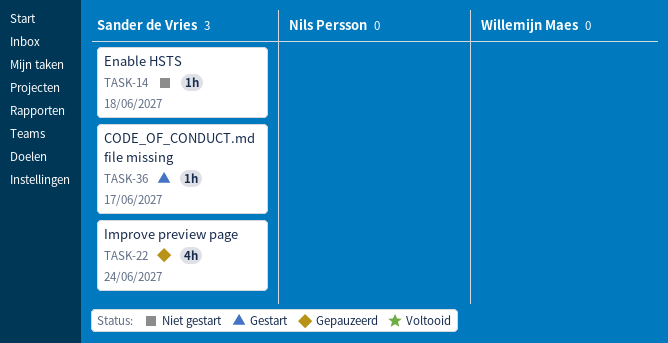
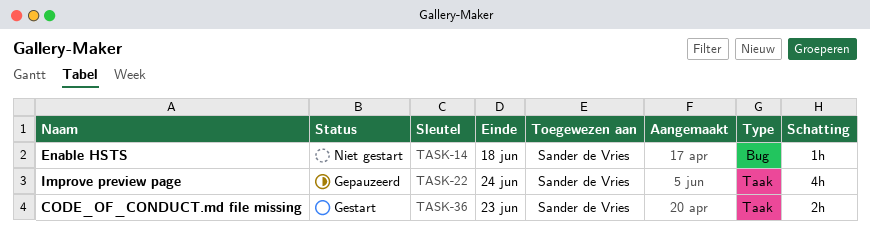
TASK-36, estimate: 1h -> 2h
TASK-36, due: Jun 17 -> Jun 23

